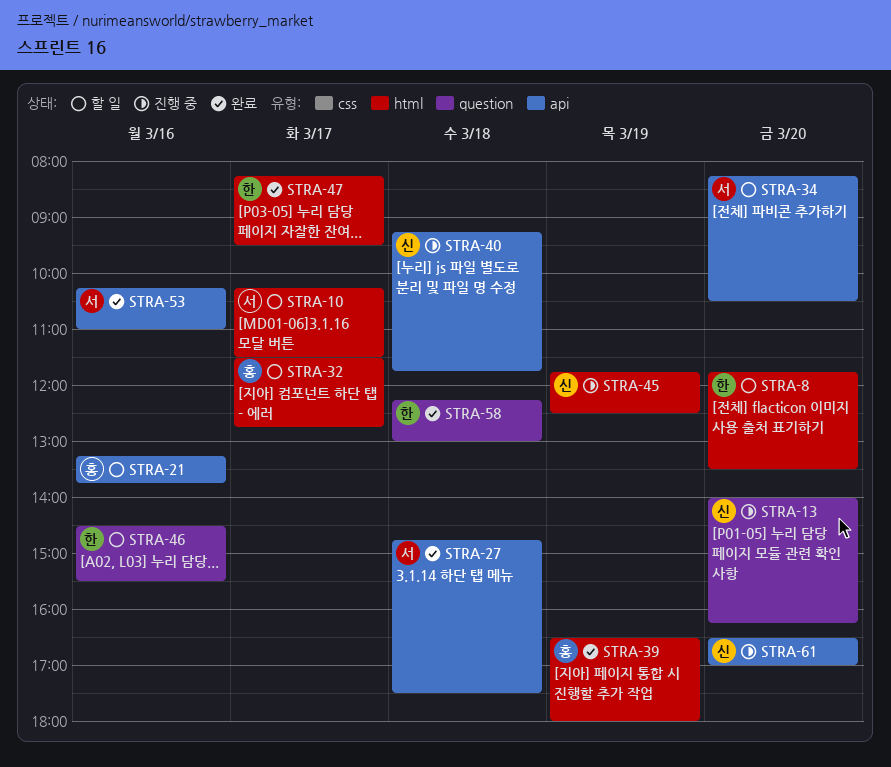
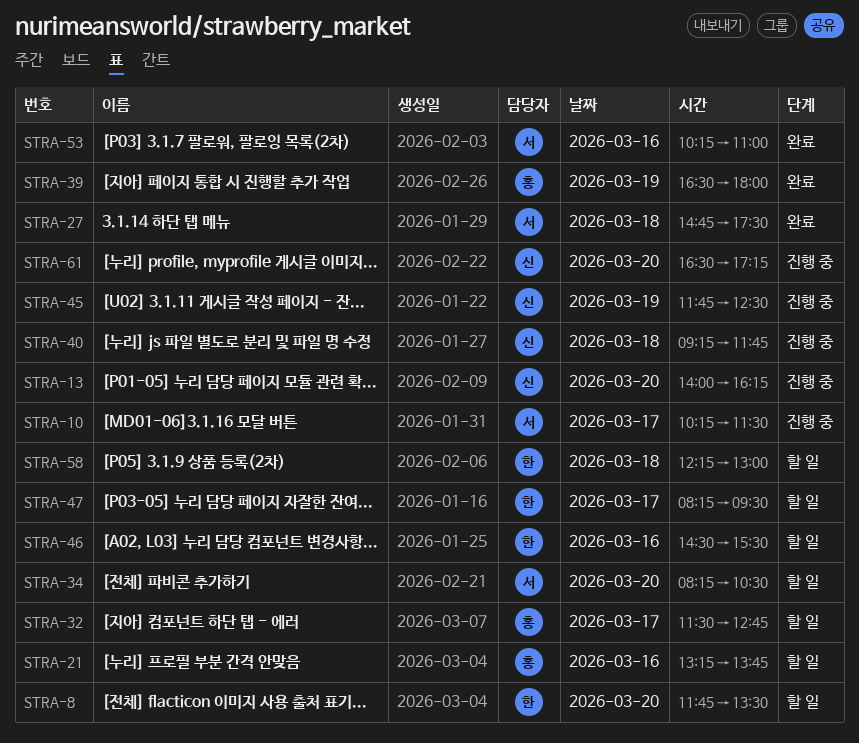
STRA-10, status: 할 일 -> 진행 중
STRA-47, status: 완료 -> 할 일
STRA-58, status: 완료 -> 할 일
STRA-61, ends: 17:00 -> 17:15

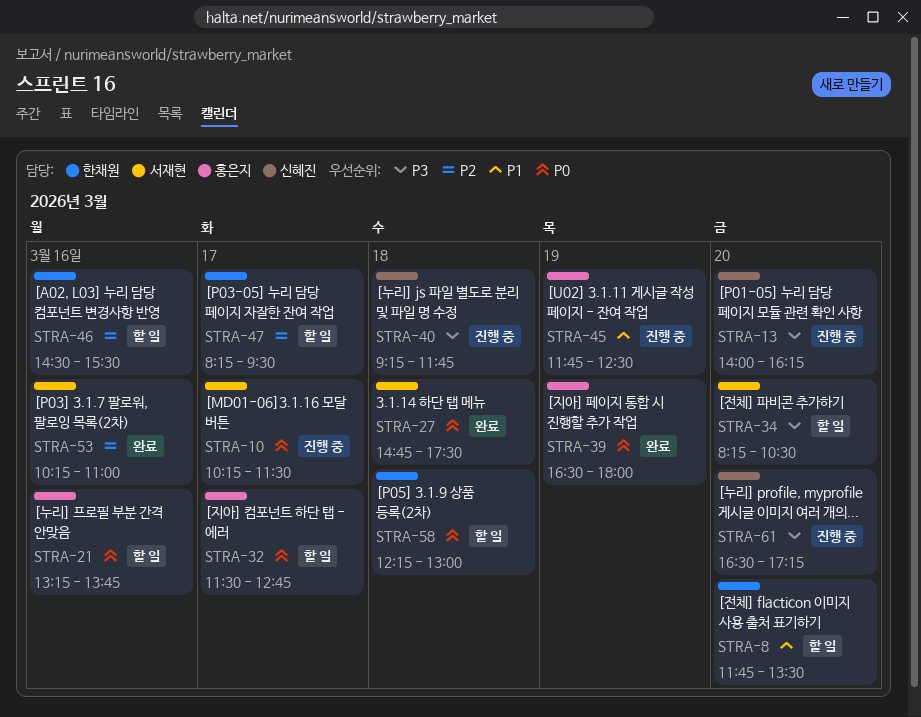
STRA-45, owner: 신혜진 -> 홍은지

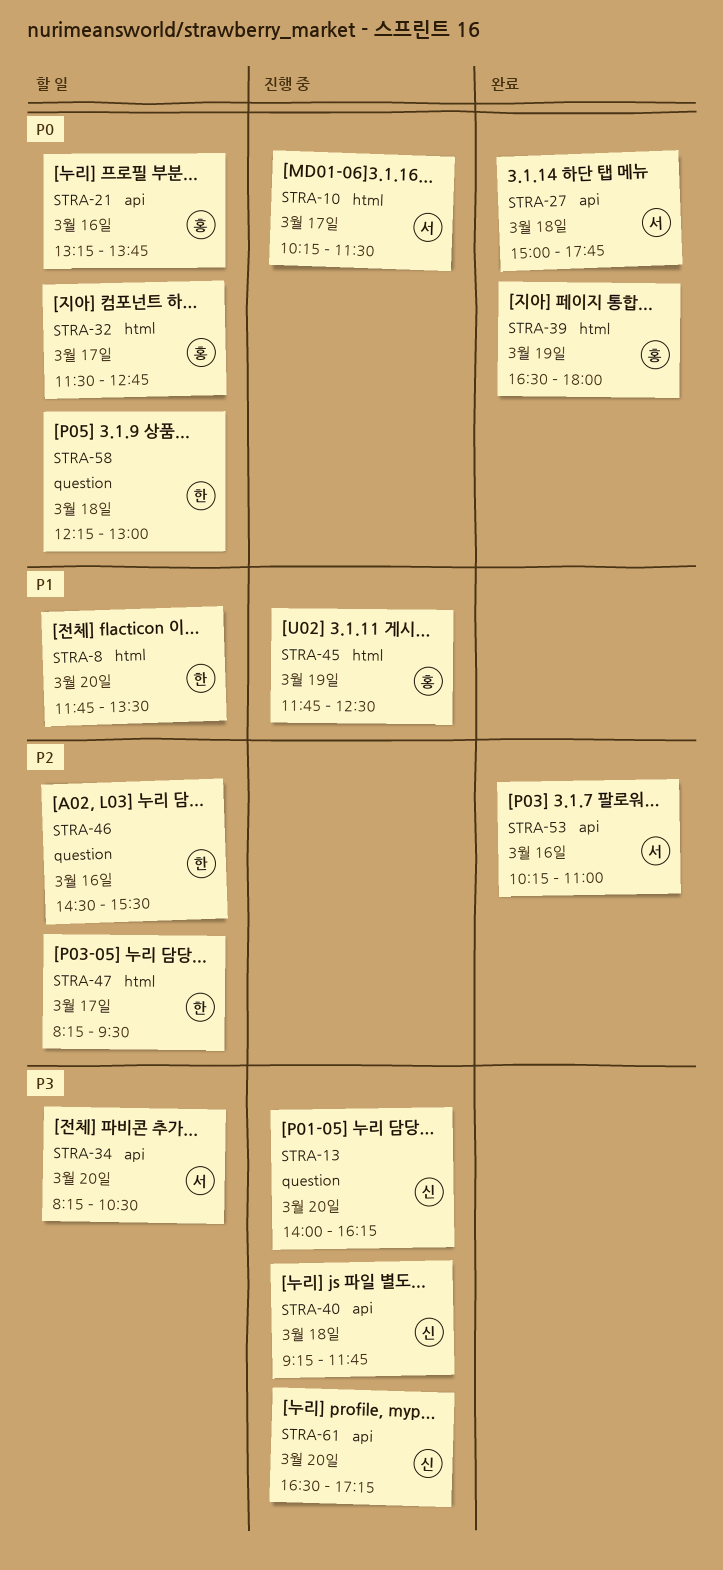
STRA-27, begins: 14:45 -> 15:00
STRA-27, ends: 17:30 -> 17:45

